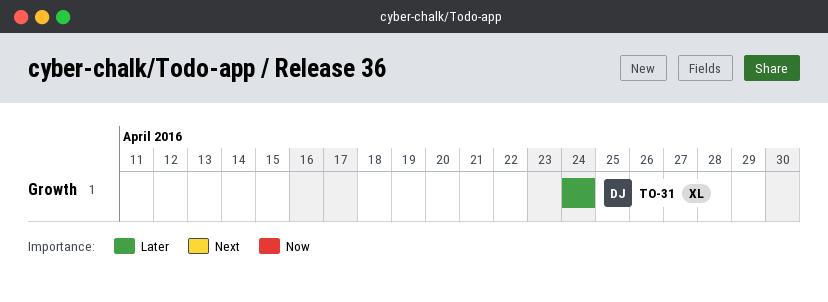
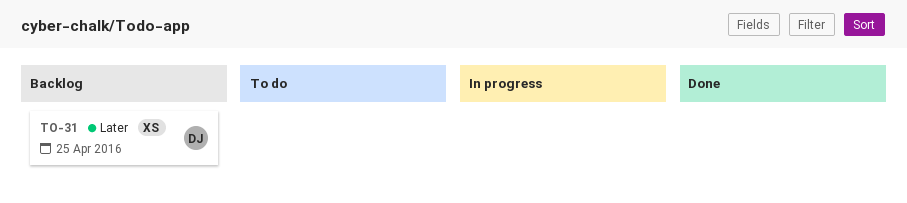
TO-31, estimate: XL -> XS
TO-31, due: Apr 24 -> Apr 25

